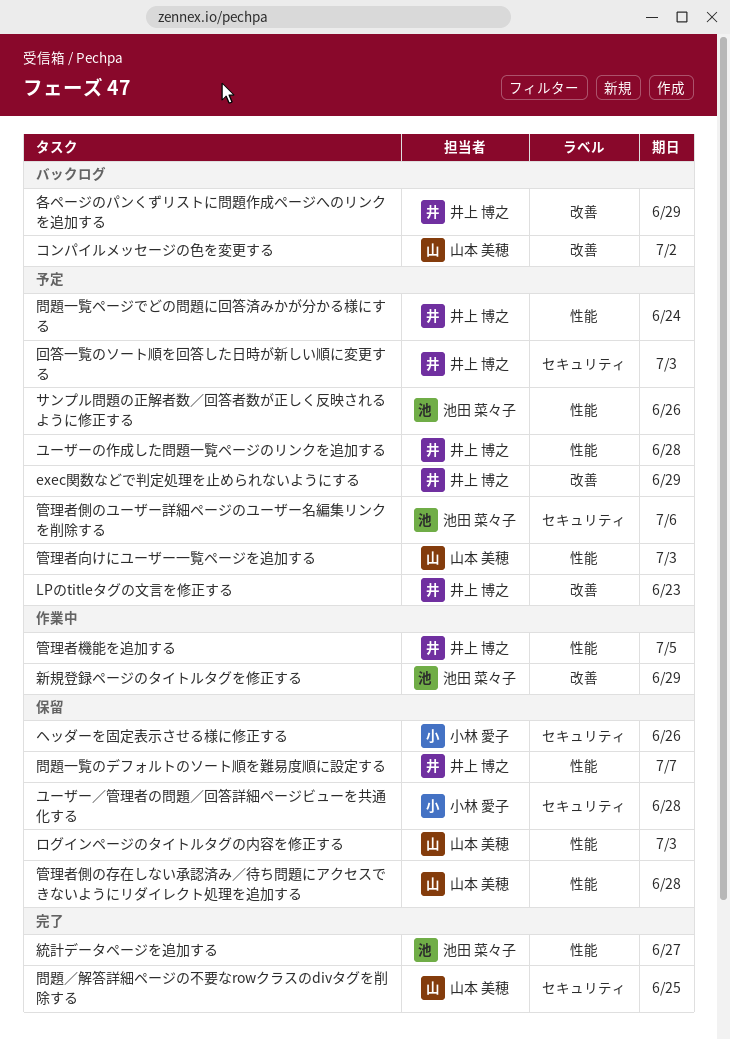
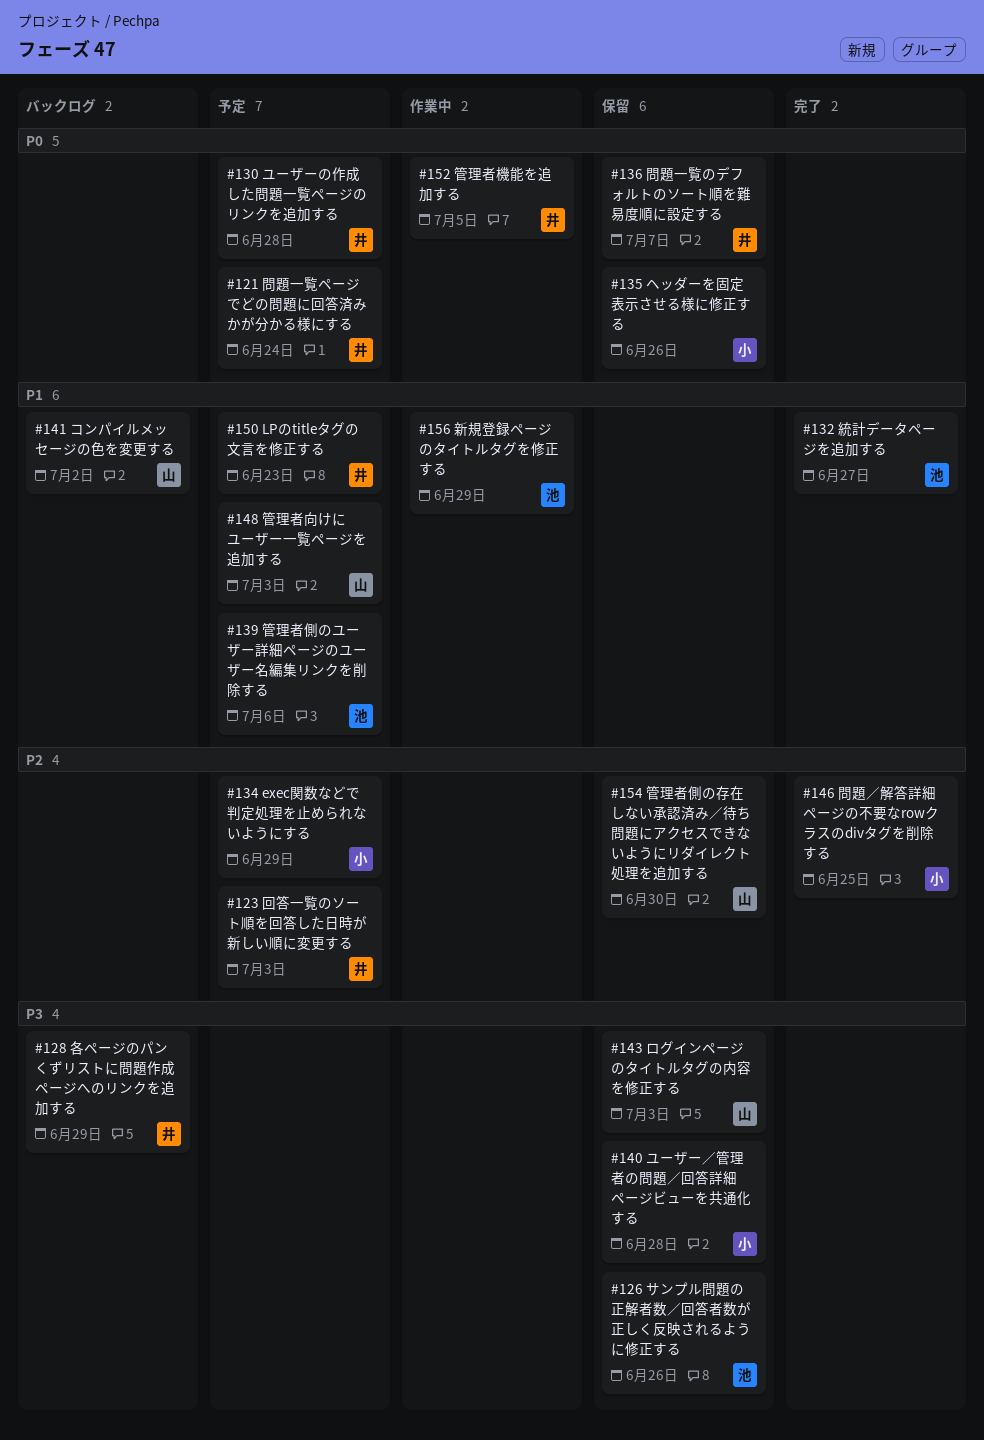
exec関数などで判定処理を止められないようにする, owner: 井上 博之 -> 小林 愛子
サンプル問題の正解者数／回答者数が正しく反映されるように修正する, status: 予定 -> 保留
問題／解答詳細ページの不要なrowクラスのdivタグを削除する, owner: 山本 美穂 -> 小林 愛子
管理者側の存在しない承認済み／待ち問題にアクセスできないようにリダイレクト処理を追加する, due: Jun 28 -> Jun 30

